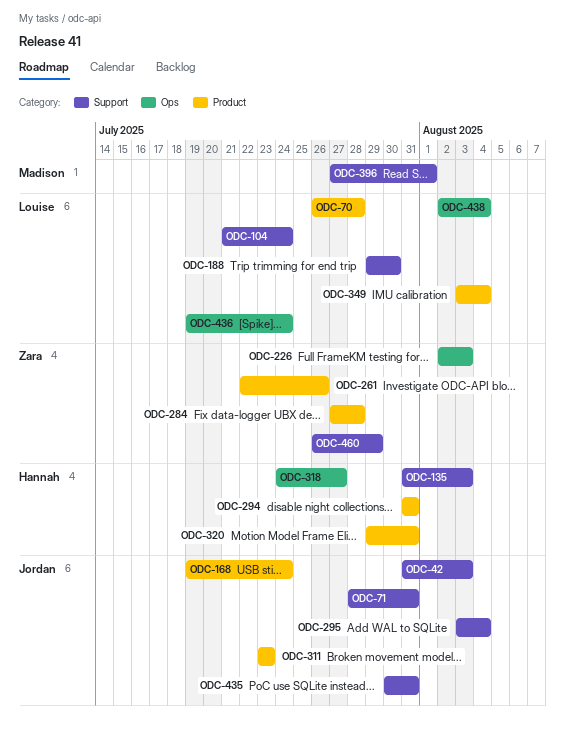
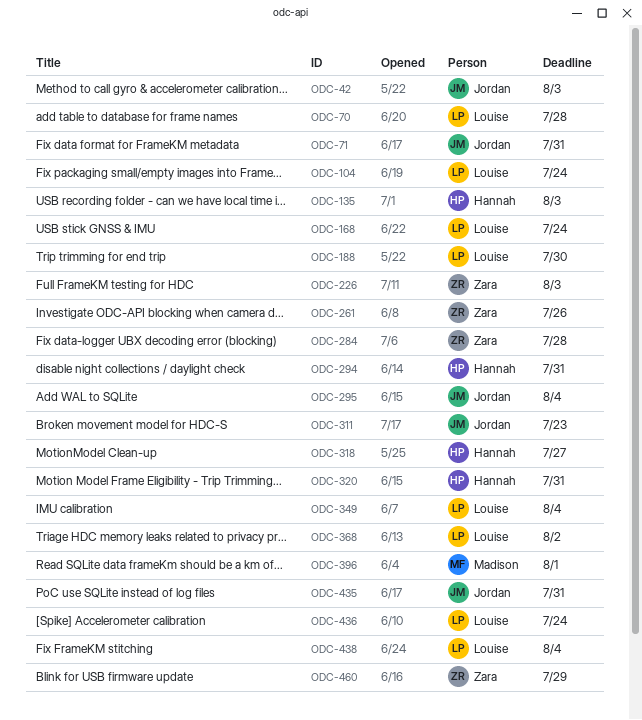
ODC-168, owner: Jordan -> Louise
ODC-368: none -> present

